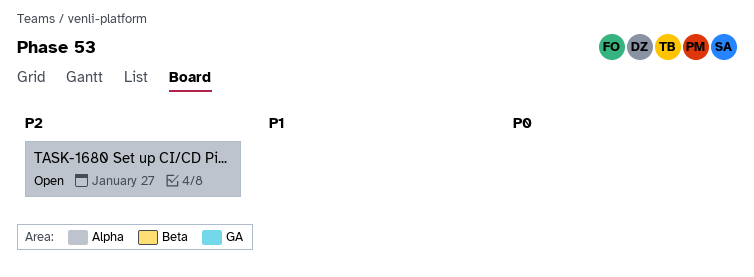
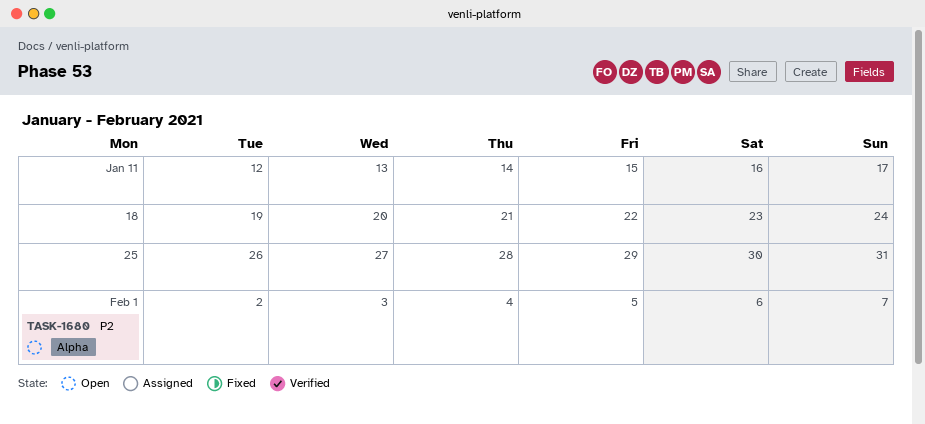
TASK-1680, due: Jan 27 -> Feb 1

